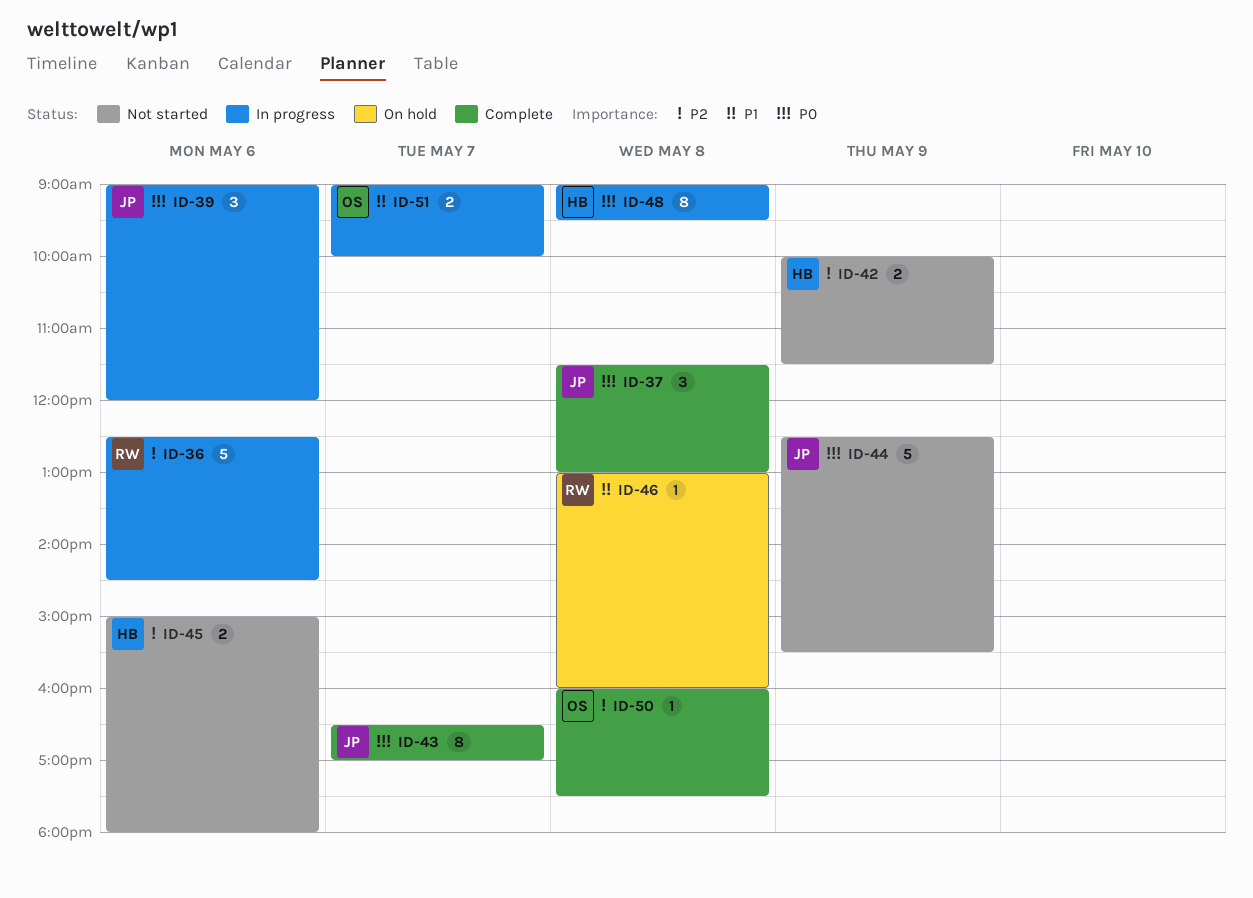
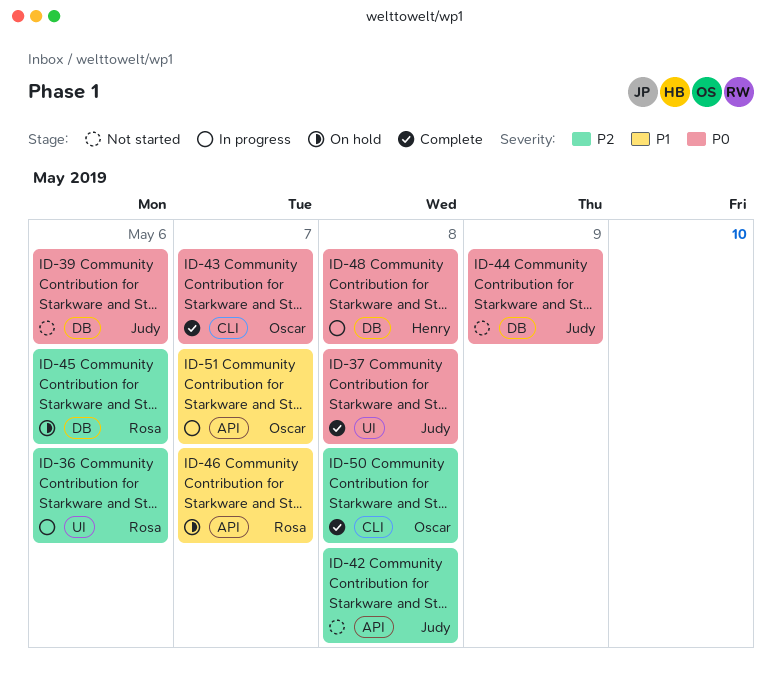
ID-39, status: In progress -> Not started
ID-42, owner: Henry -> Judy
ID-42, day: May 9 -> May 8
ID-43, owner: Judy -> Oscar
ID-45, status: Not started -> On hold
ID-45, owner: Henry -> Rosa
ID-46, day: May 8 -> May 7

